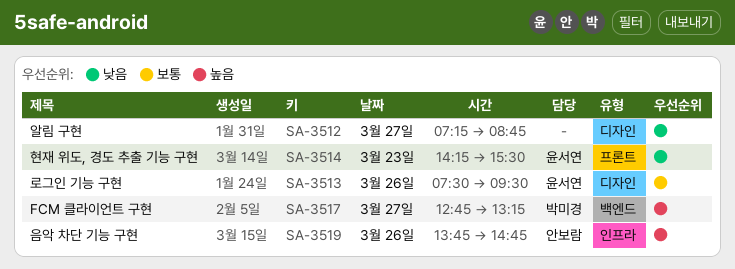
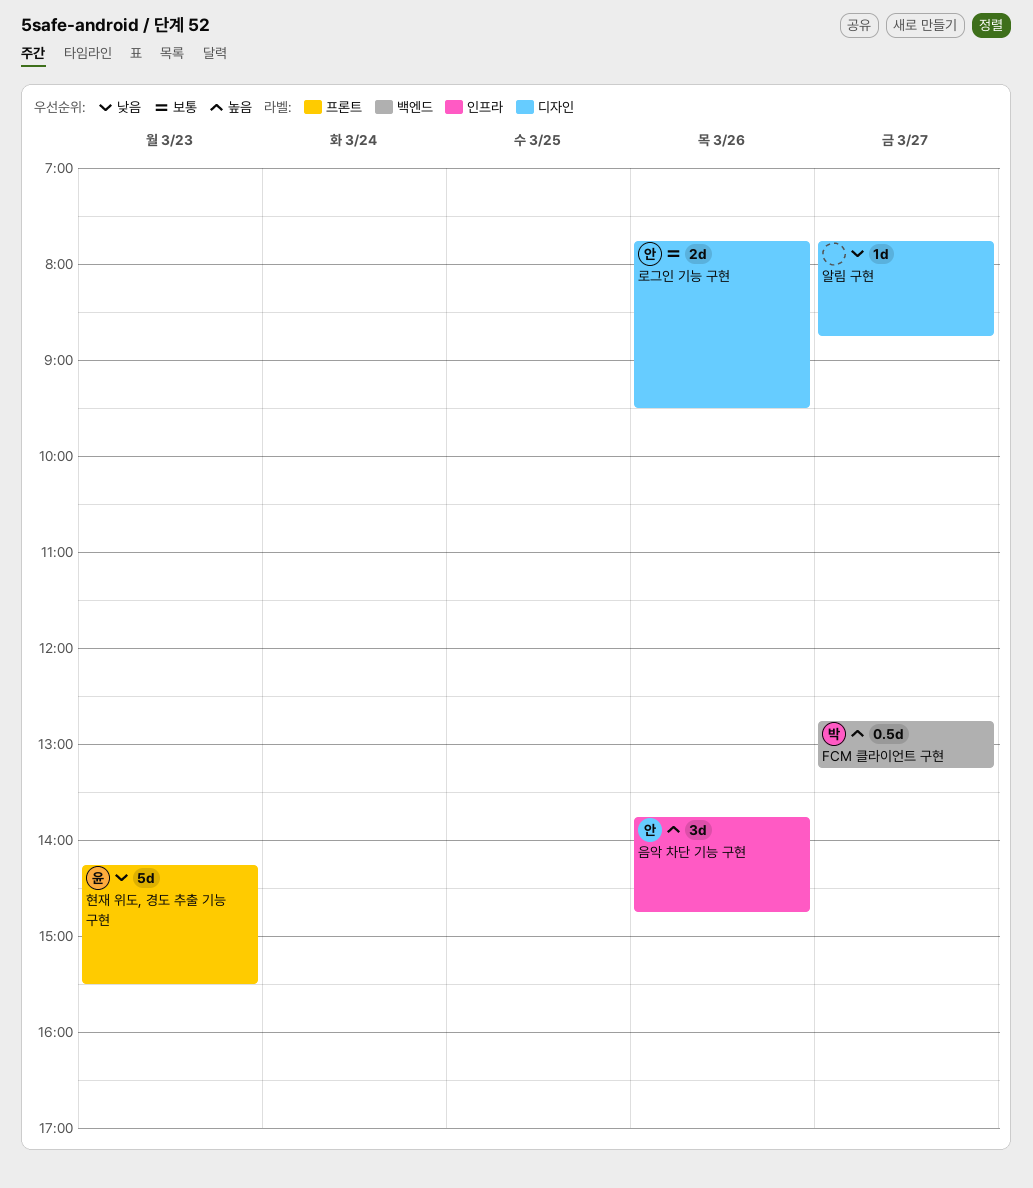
로그인 기능 구현, owner: 윤서연 -> 안보람
로그인 기능 구현, begins: 07:30 -> 07:45
알림 구현, begins: 07:15 -> 07:45

